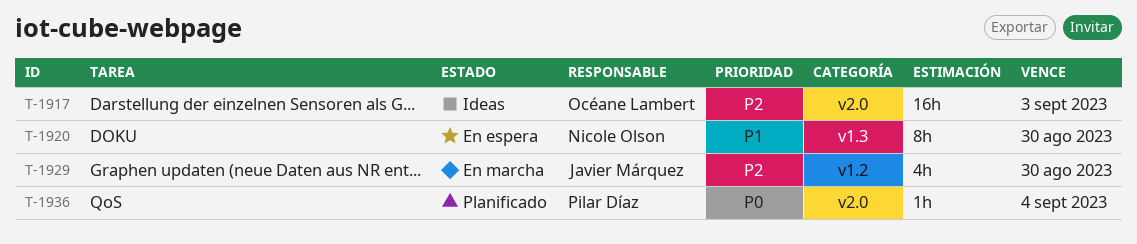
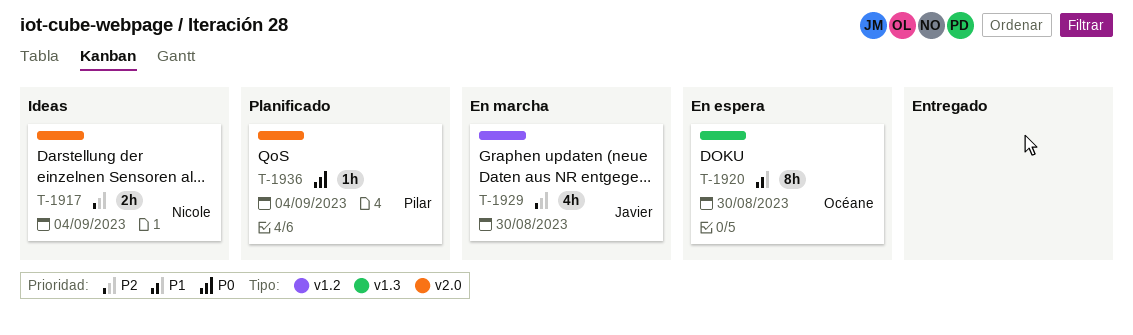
T-1917, owner: Océane Lambert -> Nicole Olson
T-1917, estimate: 16h -> 2h
T-1917, due: Sep 3 -> Sep 4
T-1920, owner: Nicole Olson -> Océane Lambert

